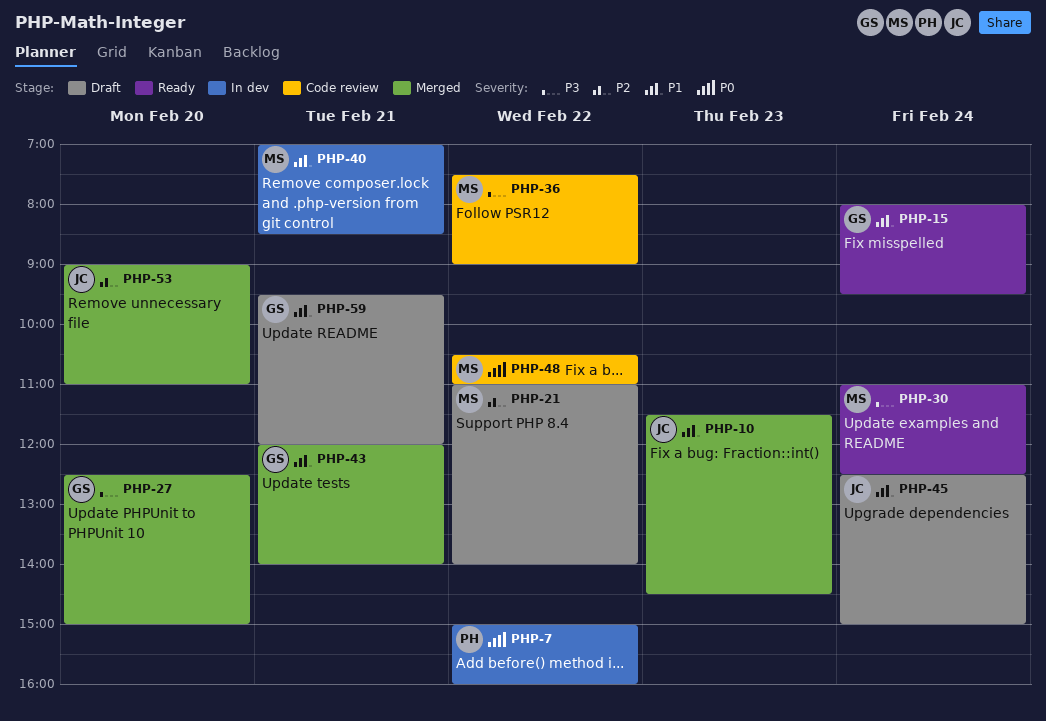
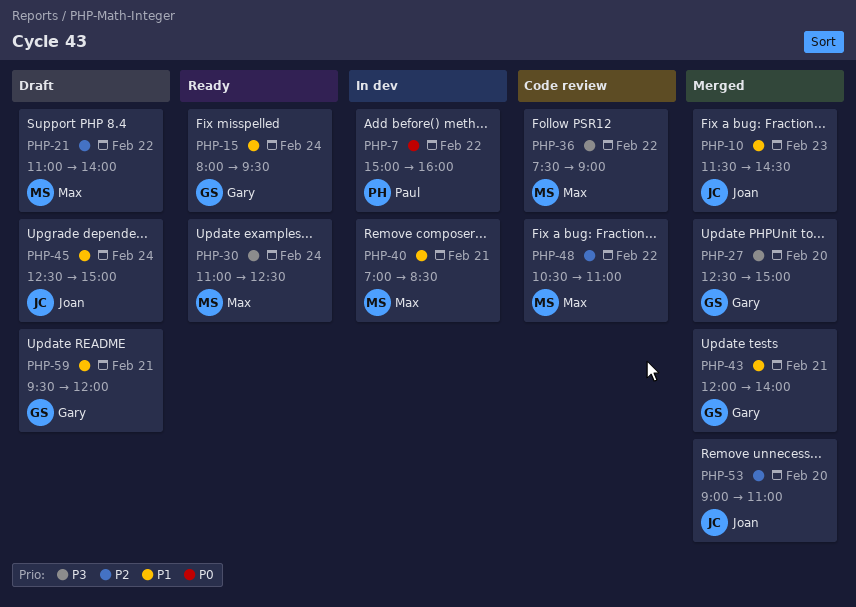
PHP-48, priority: P0 -> P2

